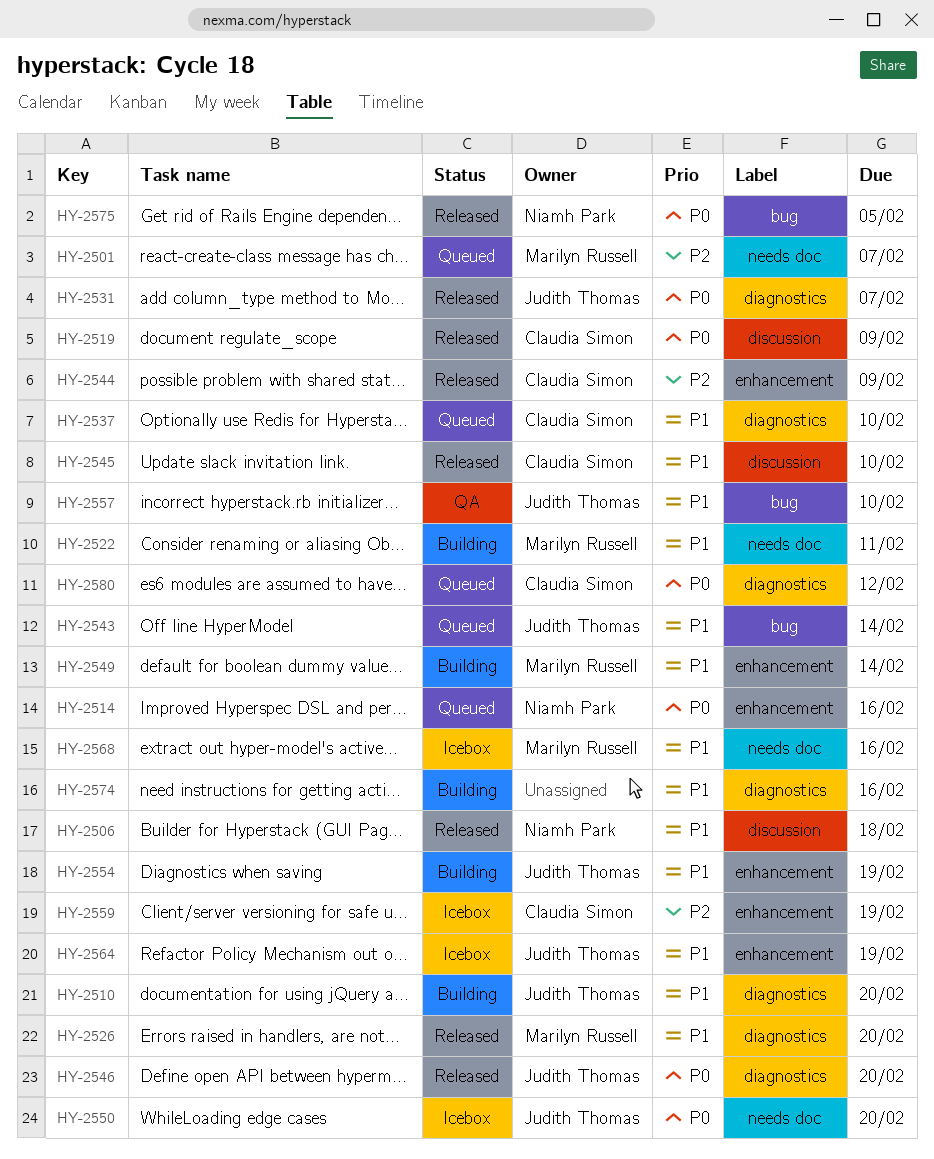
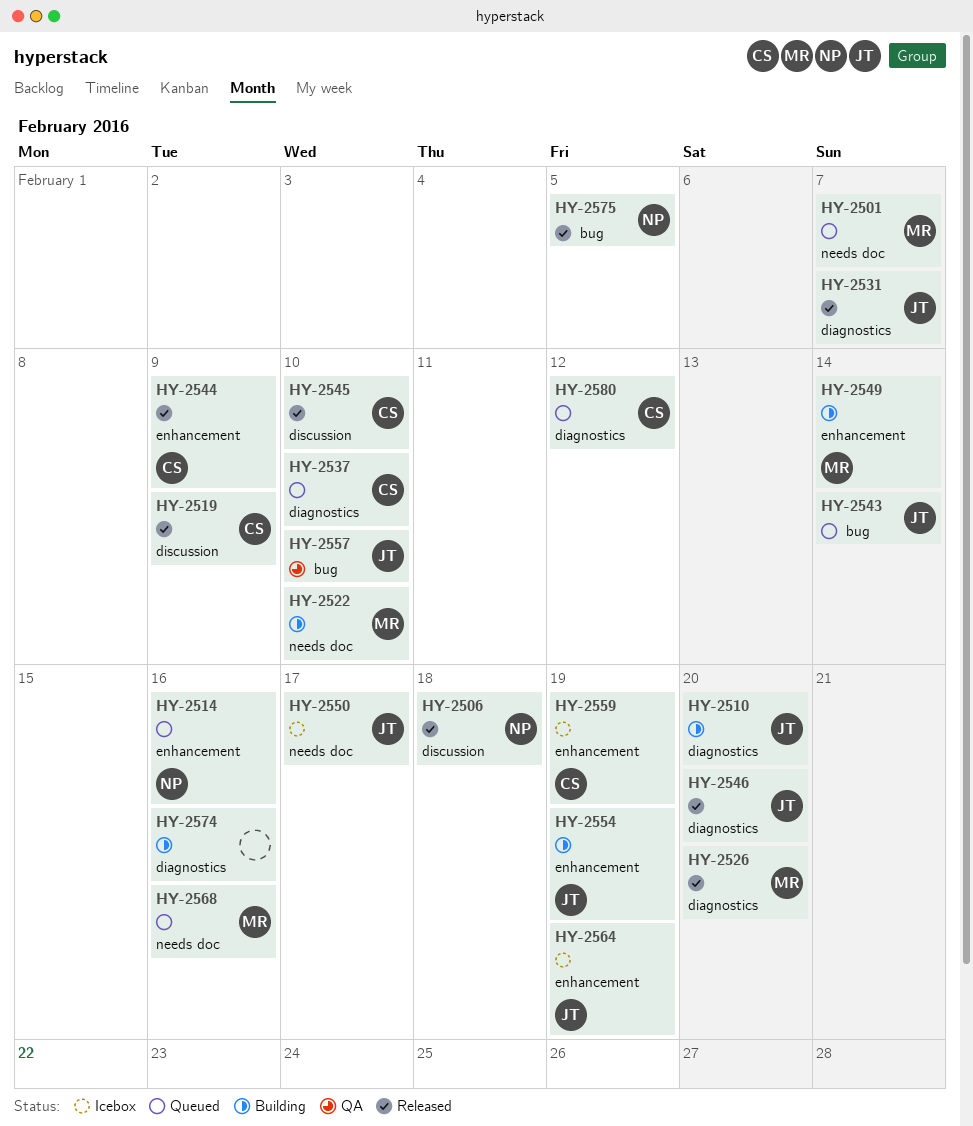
HY-2522, due: Feb 11 -> Feb 10
HY-2550, due: Feb 20 -> Feb 17
HY-2568, status: Icebox -> Queued

